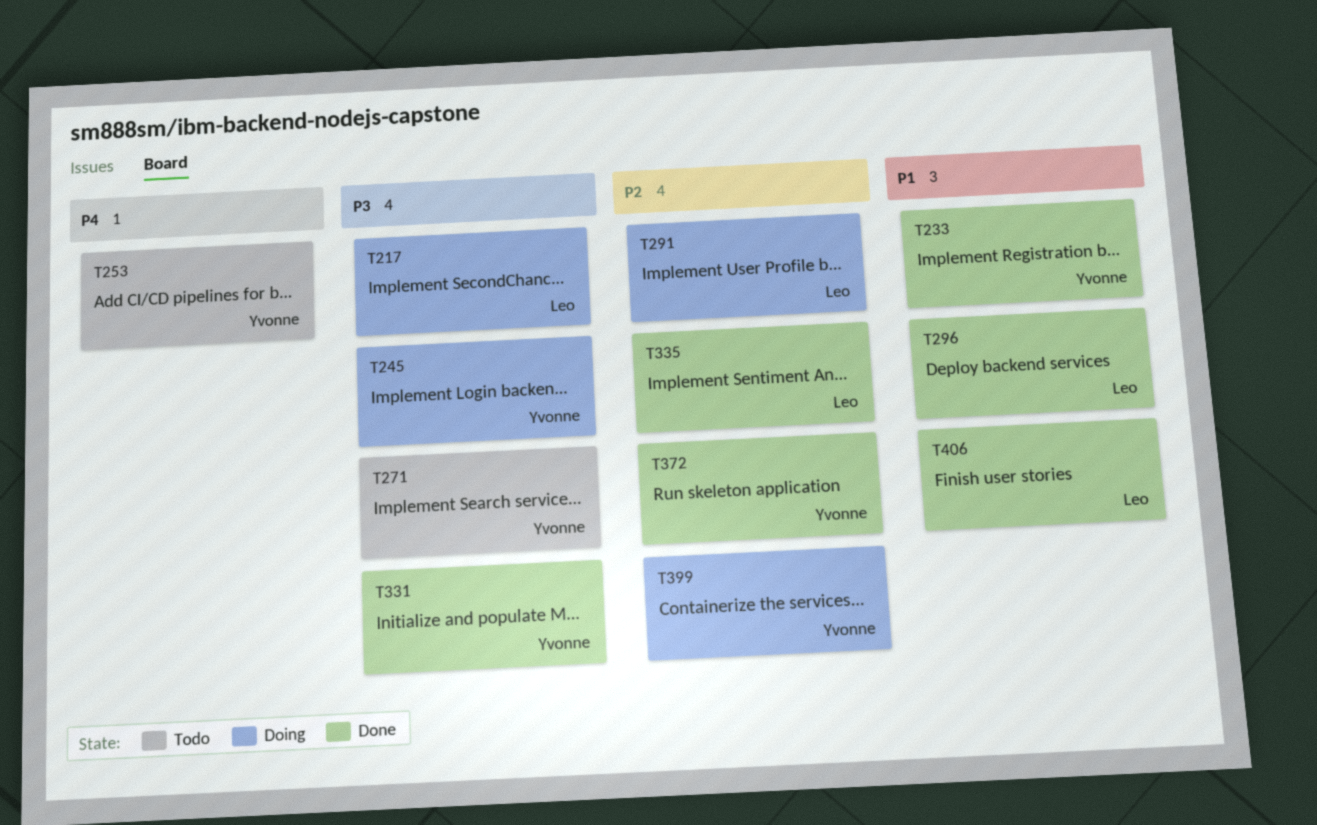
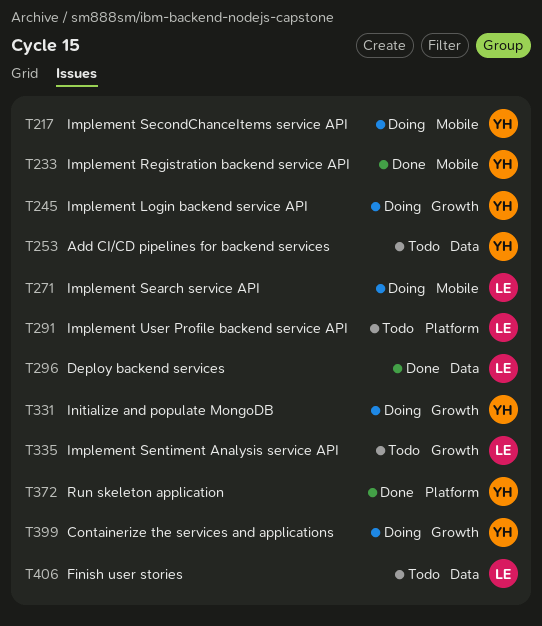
T217, owner: Leo -> Yvonne
T271, status: Todo -> Doing
T271, owner: Yvonne -> Leo
T291, status: Doing -> Todo
T331, status: Done -> Doing
T335, status: Done -> Todo
T406, status: Done -> Todo

